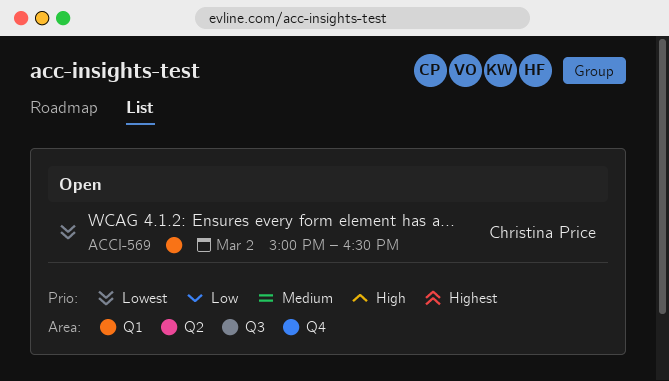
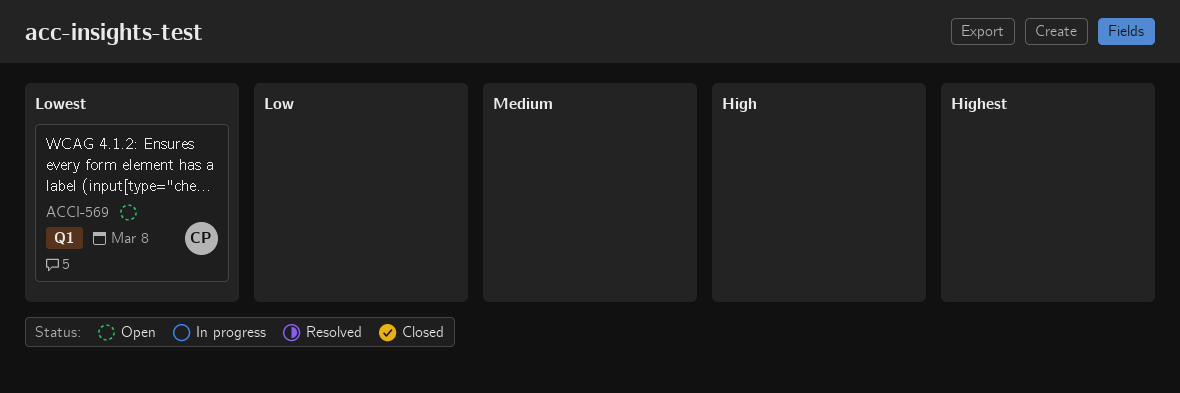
ACCI-569, day: Mar 2 -> Mar 8

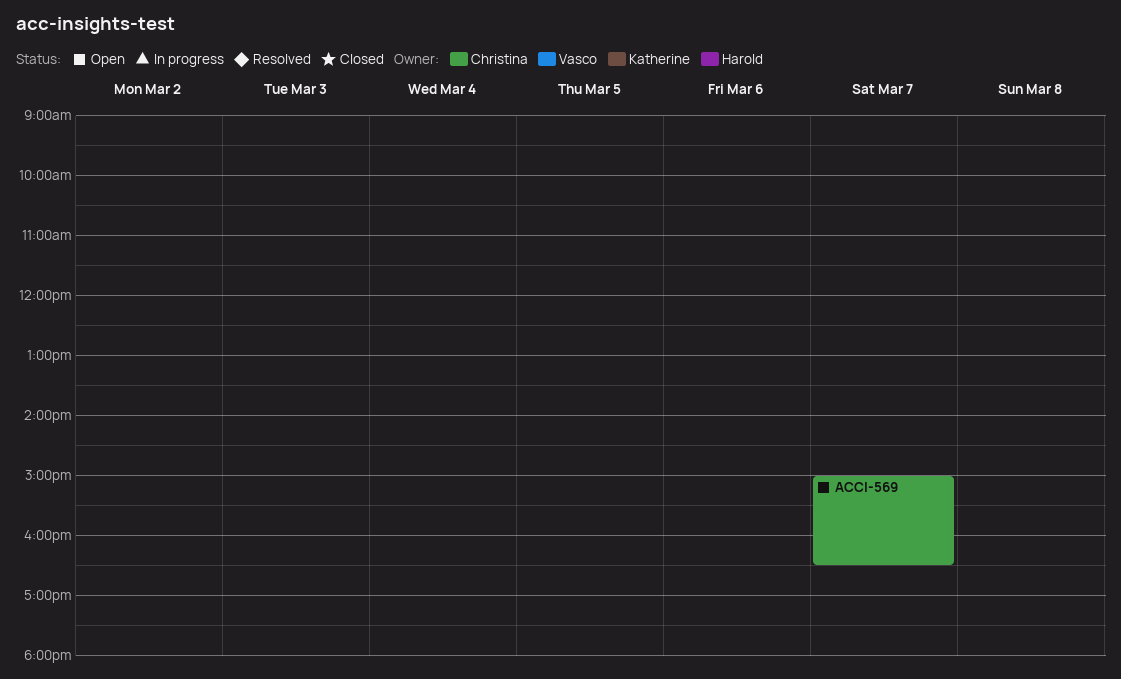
ACCI-569, day: Mar 8 -> Mar 7

